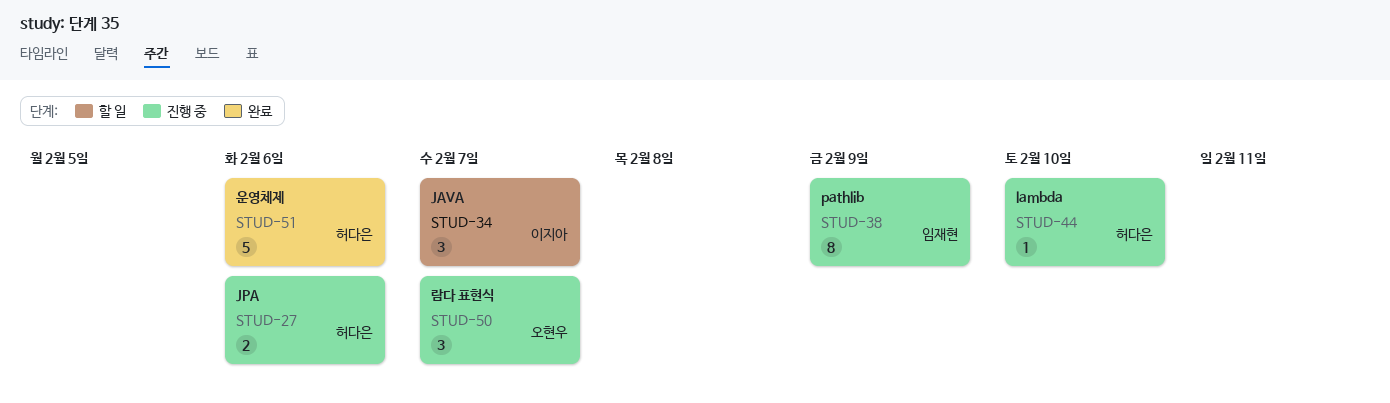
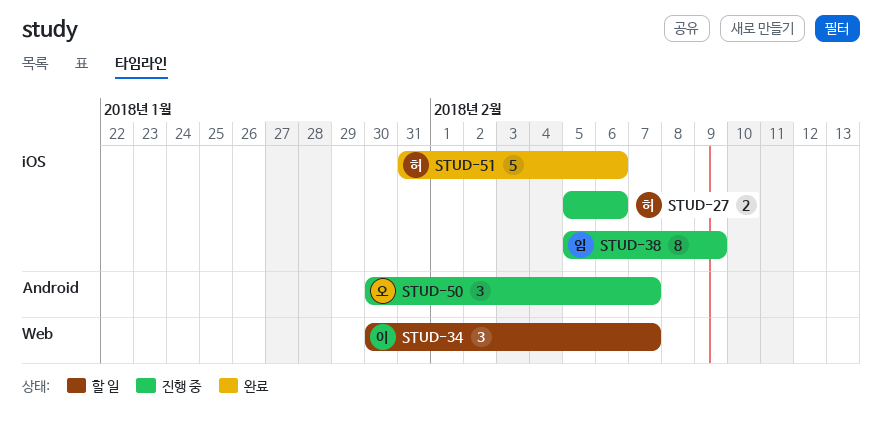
STUD-44: present -> none

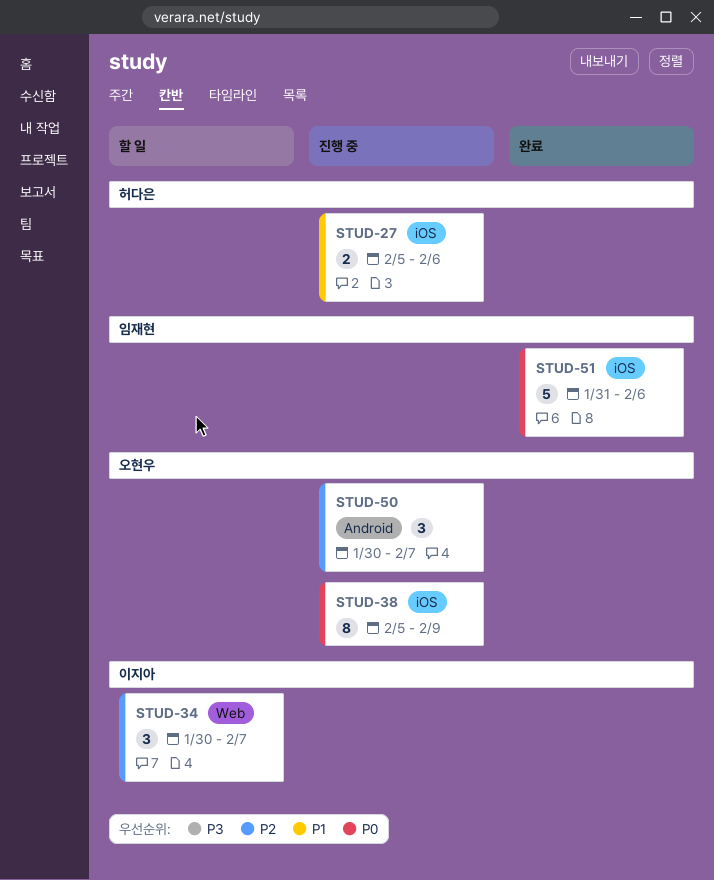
STUD-38, owner: 임재현 -> 오현우
STUD-51, owner: 허다은 -> 임재현

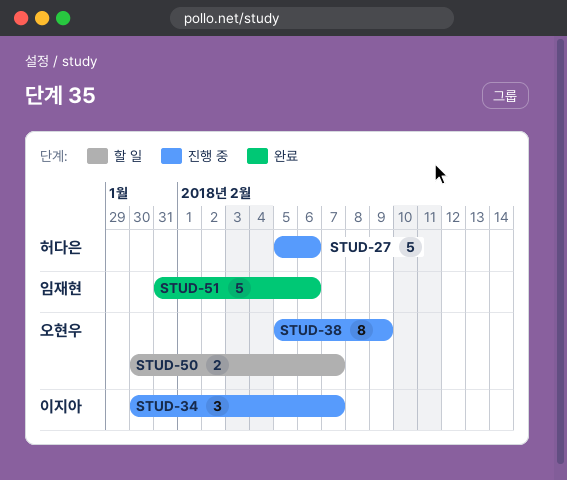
STUD-27, estimate: 2 -> 5
STUD-34, status: 할 일 -> 진행 중
STUD-50, status: 진행 중 -> 할 일
STUD-50, estimate: 3 -> 2

